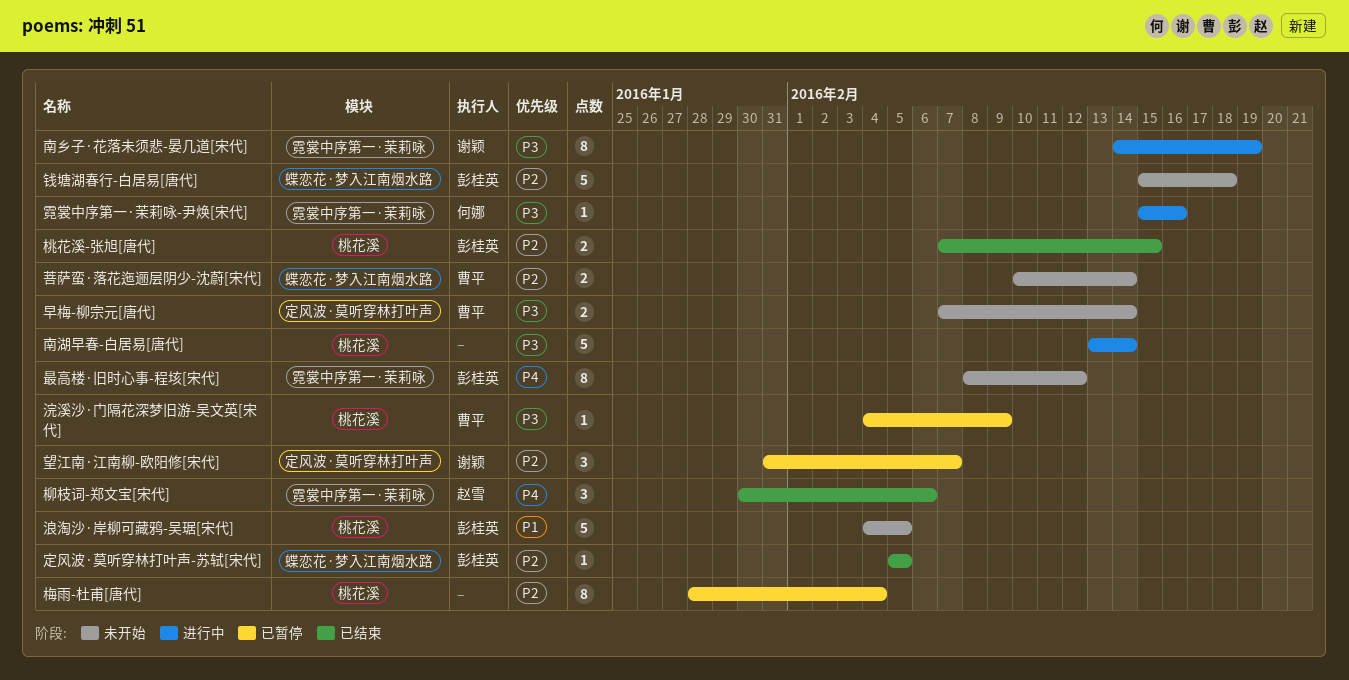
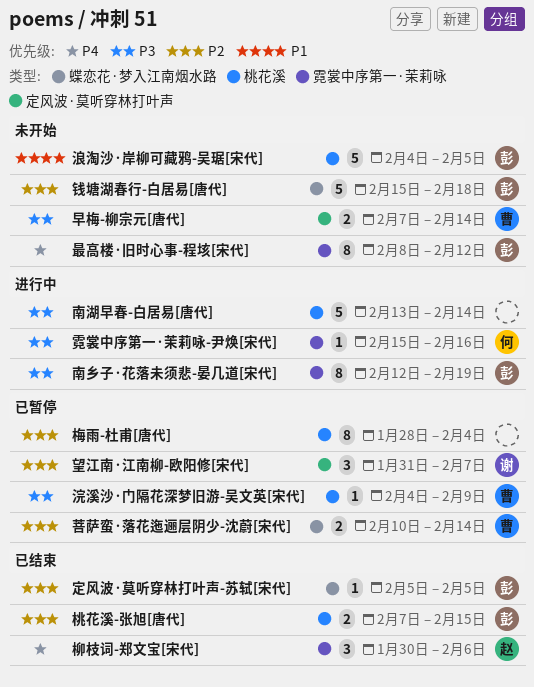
南乡子·花落未须悲-晏几道[宋代], owner: 谢颖 -> 彭桂英
南乡子·花落未须悲-晏几道[宋代], start: Feb 14 -> Feb 12
菩萨蛮·落花迤逦层阴少-沈蔚[宋代], status: 未开始 -> 已暂停

